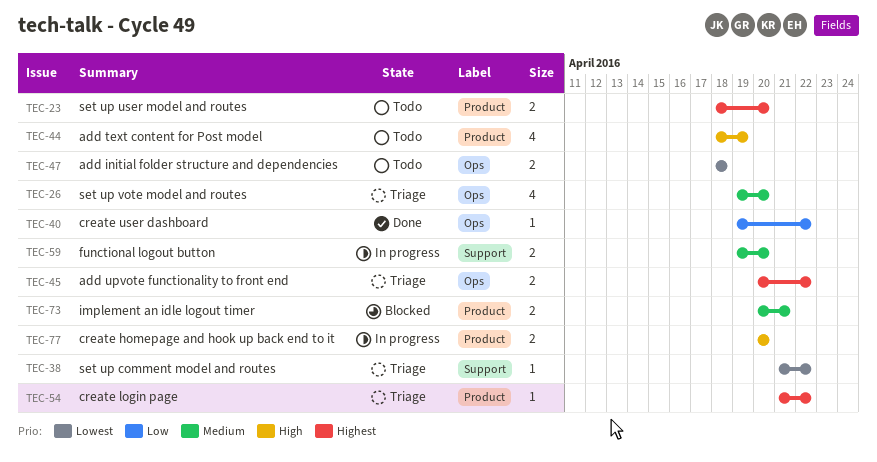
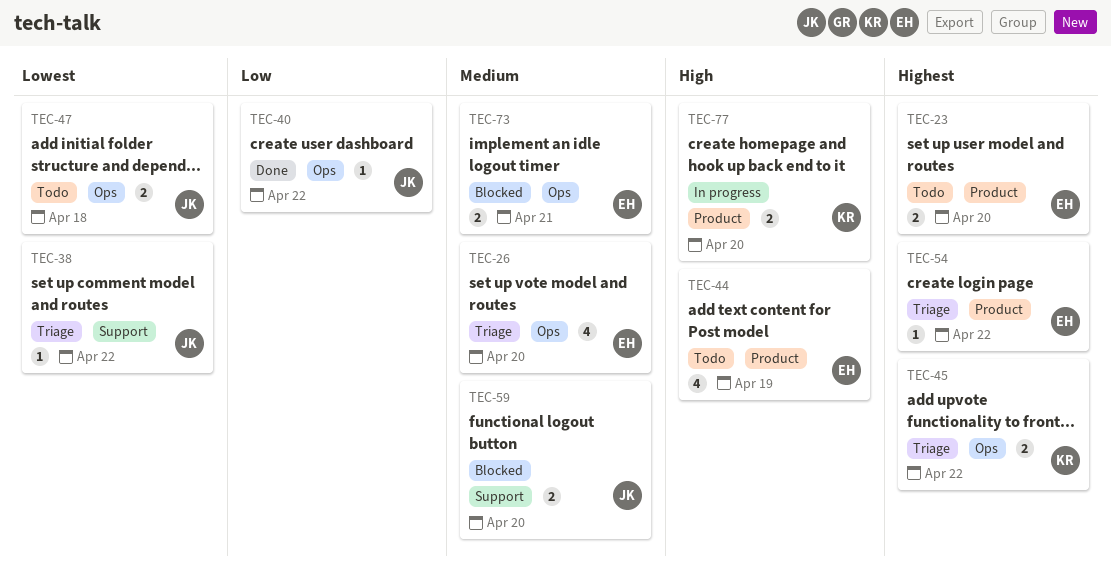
TEC-59, status: In progress -> Blocked
TEC-73, label: Product -> Ops

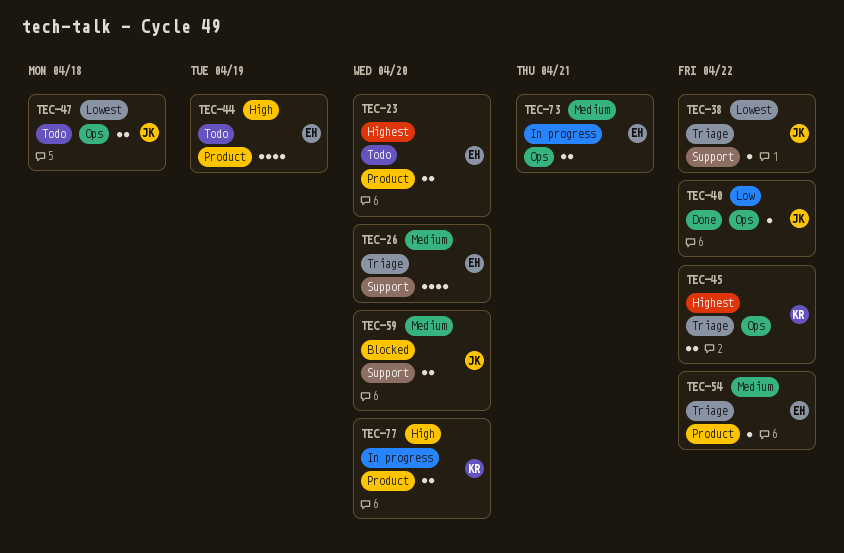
TEC-26, label: Ops -> Support
TEC-54, priority: Highest -> Medium
TEC-73, status: Blocked -> In progress

